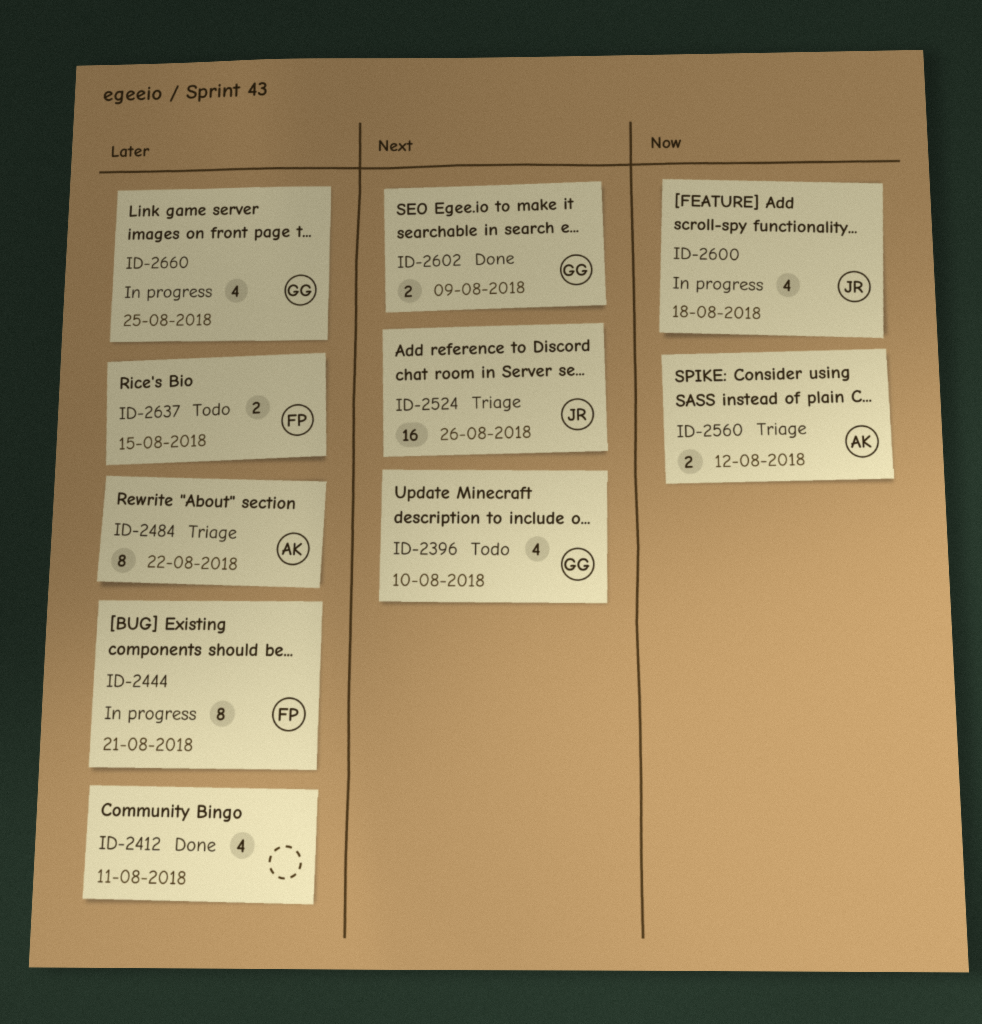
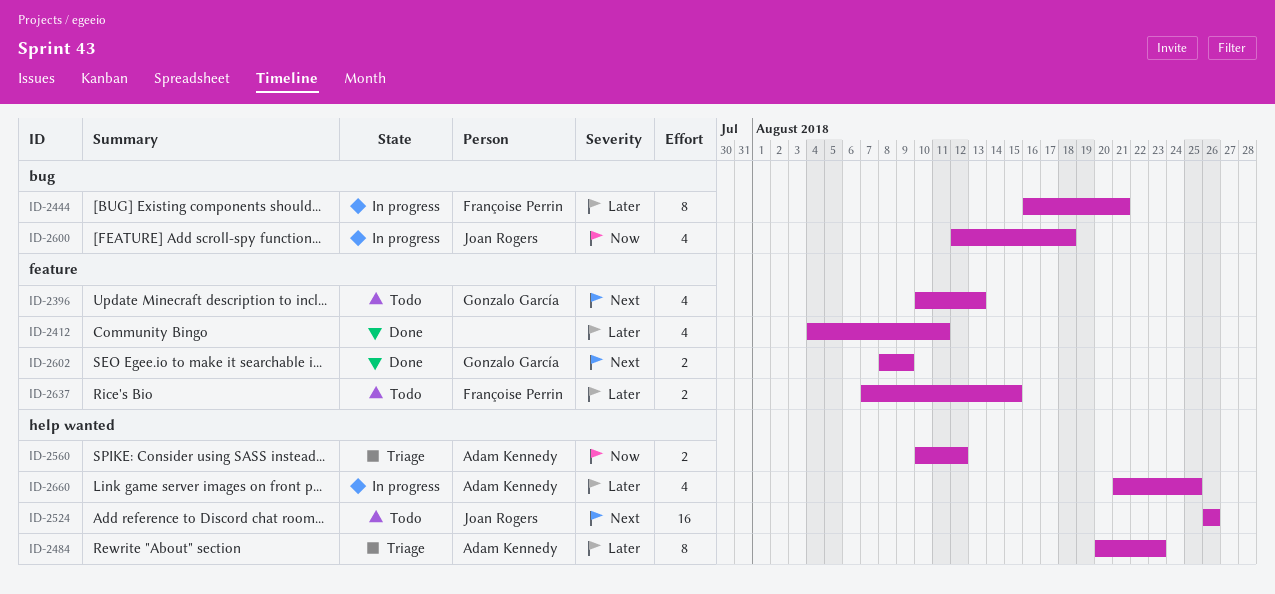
ID-2396, due: Aug 10 -> Aug 13
ID-2484, due: Aug 22 -> Aug 23
ID-2524, status: Triage -> Todo
ID-2660, owner: Gonzalo García -> Adam Kennedy

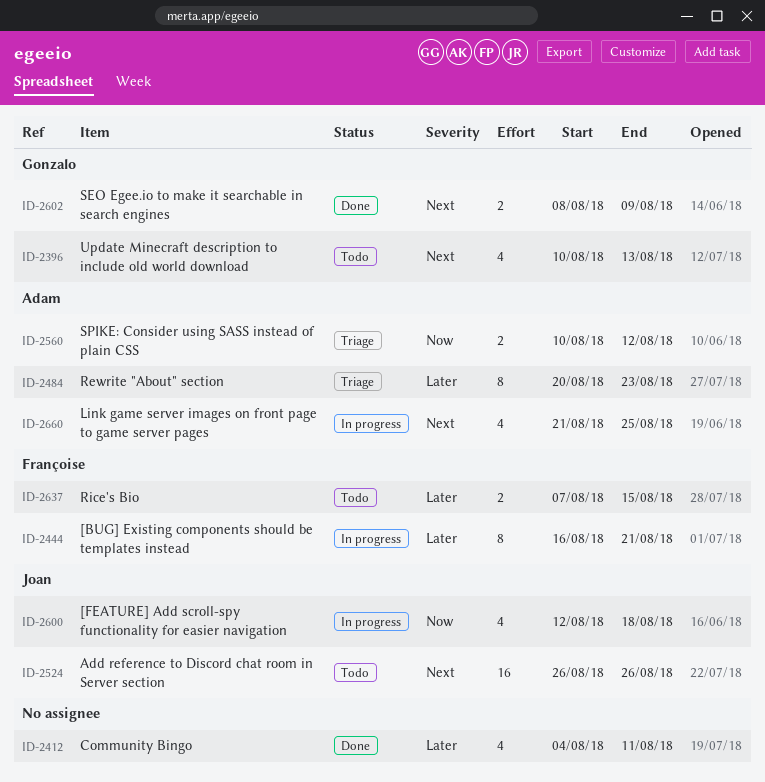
ID-2660, priority: Later -> Next

